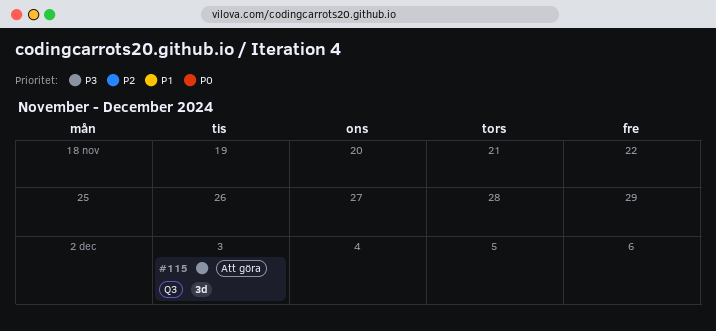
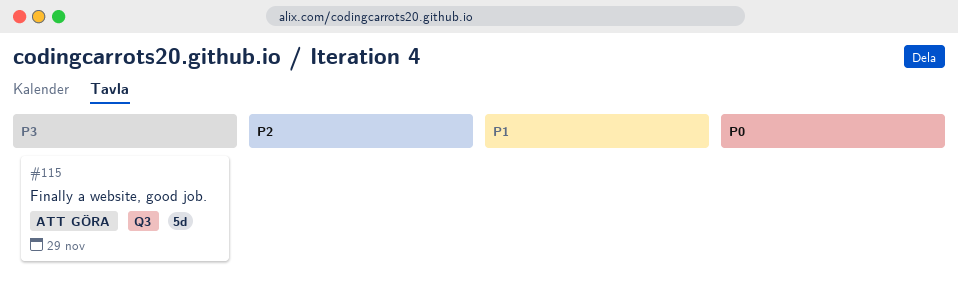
#115, estimate: 3d -> 5d
#115, due: Dec 3 -> Nov 29

